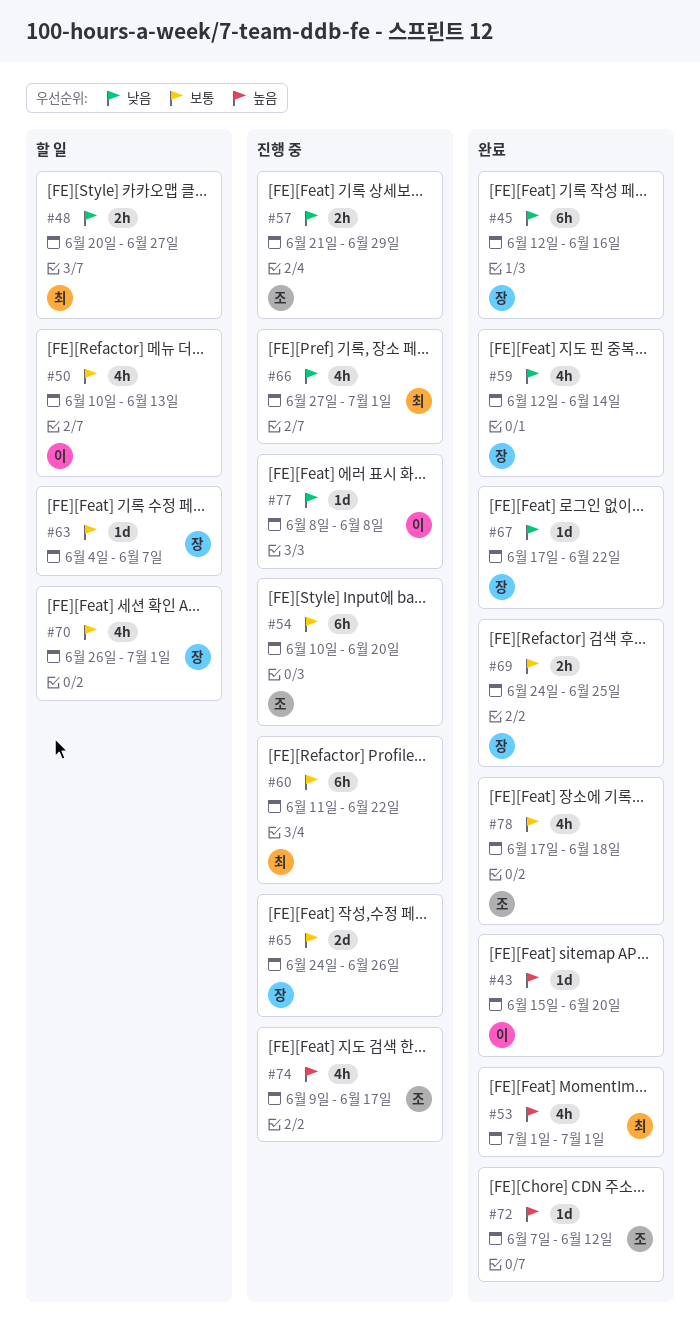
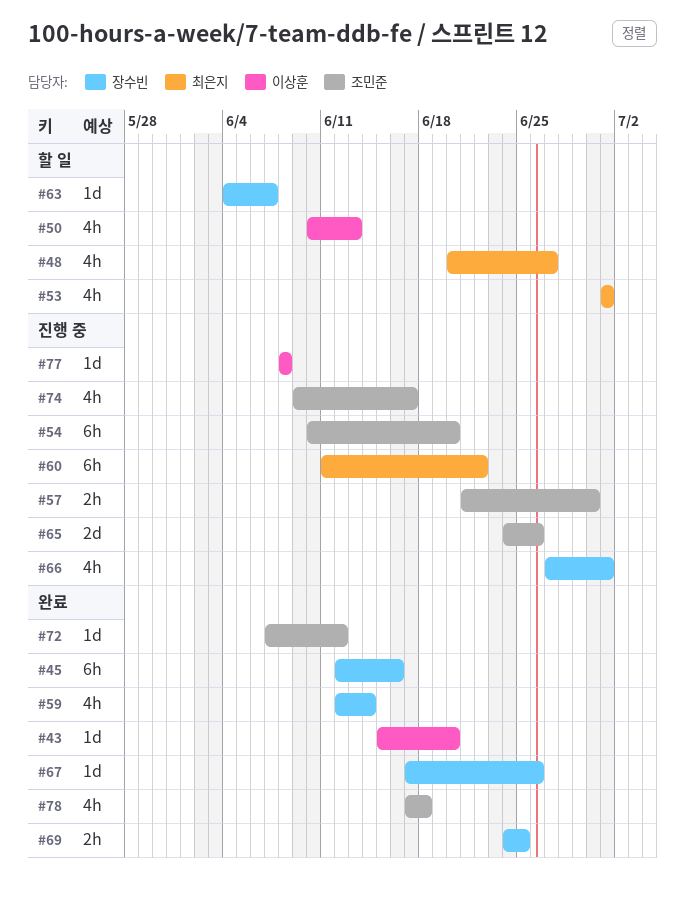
#48, estimate: 2h -> 4h
#53, status: 완료 -> 할 일
#57, due: Jun 29 -> Jun 30
#65, owner: 장수빈 -> 조민준
#66, owner: 최은지 -> 장수빈
#67, due: Jun 22 -> Jun 26
#70: present -> none

